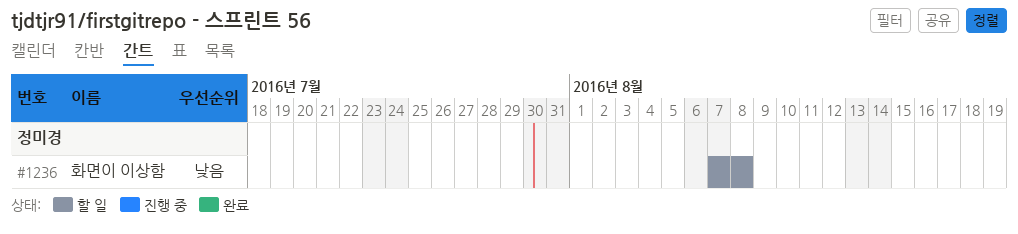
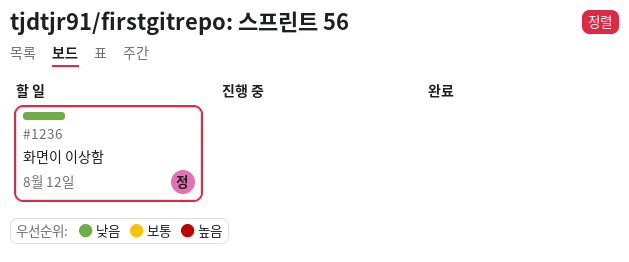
#1236, due: Aug 8 -> Aug 12

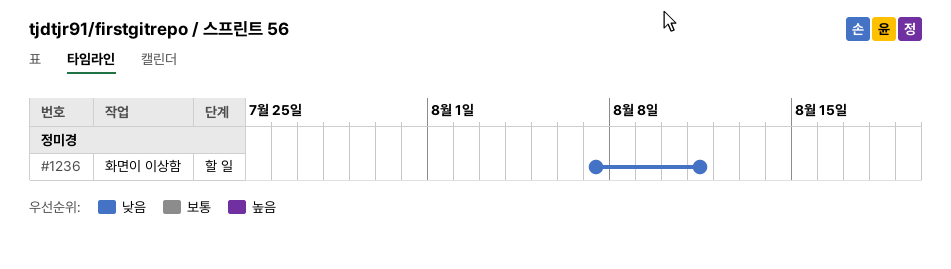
#1236, due: Aug 12 -> Aug 11

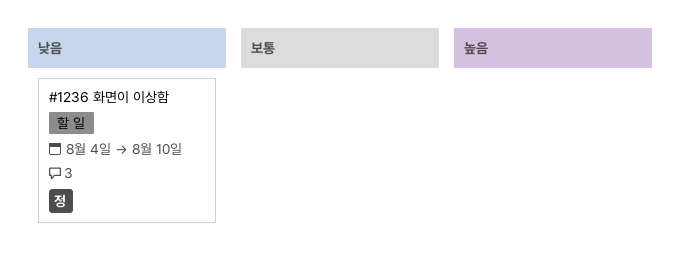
#1236, start: Aug 7 -> Aug 4
#1236, due: Aug 11 -> Aug 10

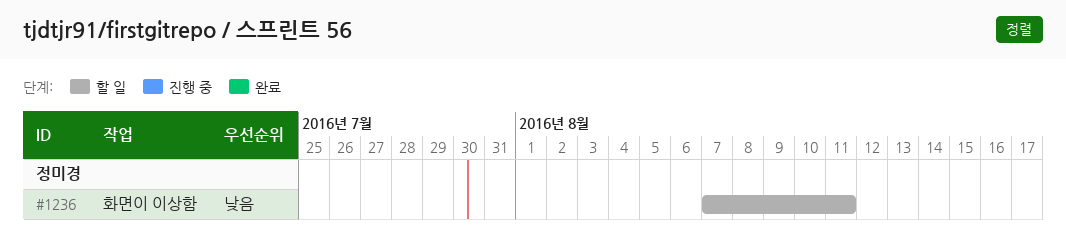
#1236, start: Aug 4 -> Aug 7
#1236, due: Aug 10 -> Aug 11

